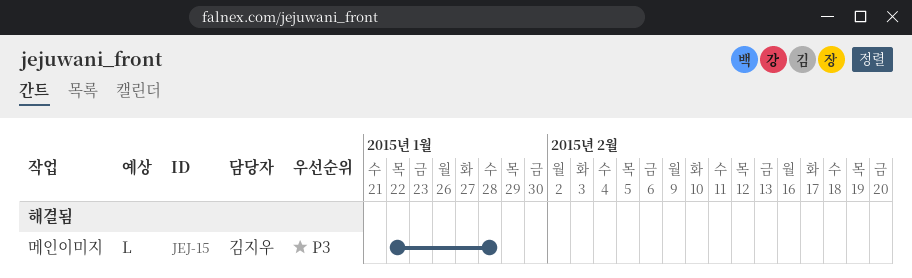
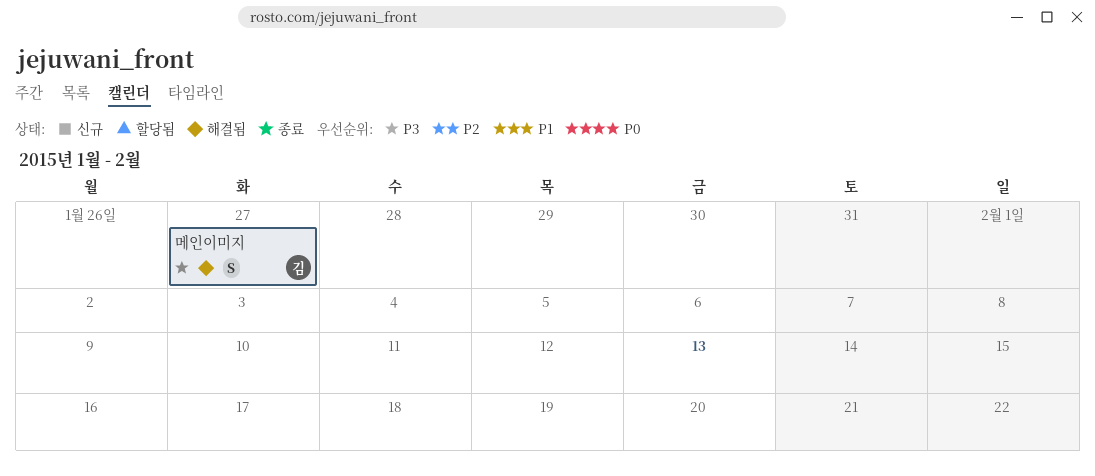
메인이미지, estimate: L -> S
메인이미지, due: Jan 28 -> Jan 27

